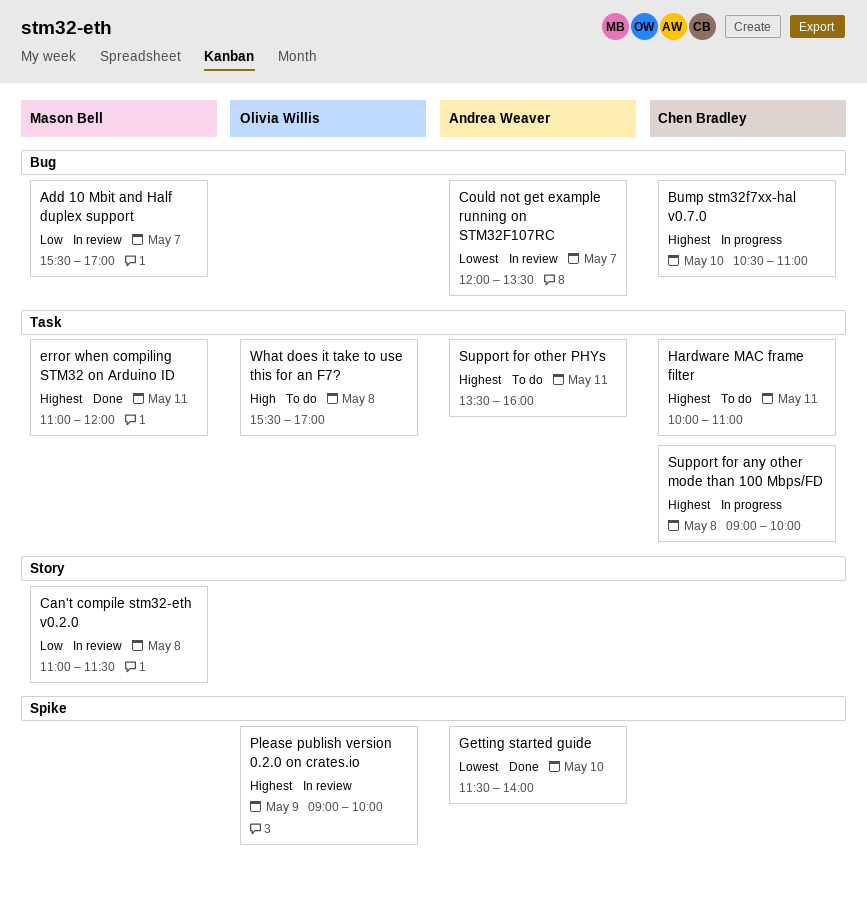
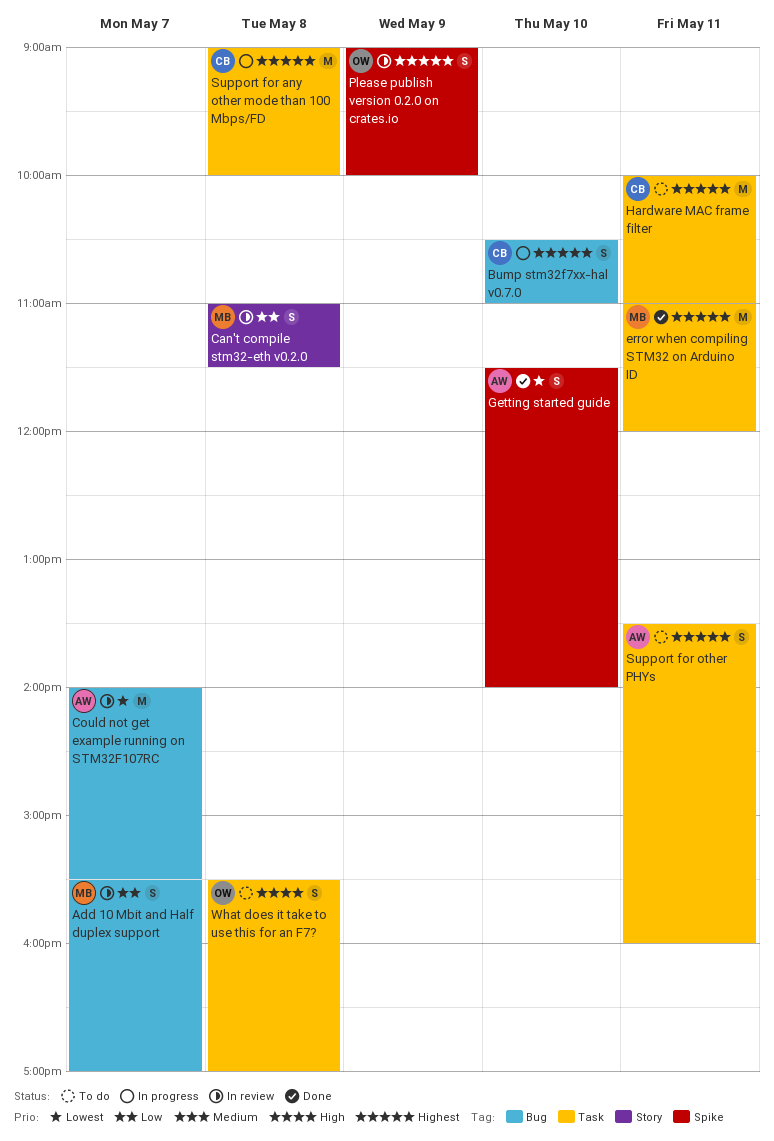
Could not get example running on STM32F107RC, begins: 12:00 -> 14:00
Could not get example running on STM32F107RC, ends: 13:30 -> 15:30

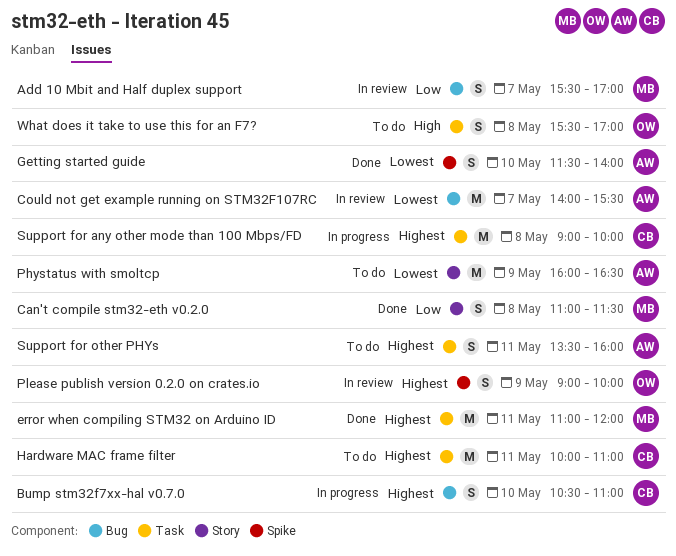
Can't compile stm32-eth v0.2.0, status: In review -> Done
Phystatus with smoltcp: none -> present

